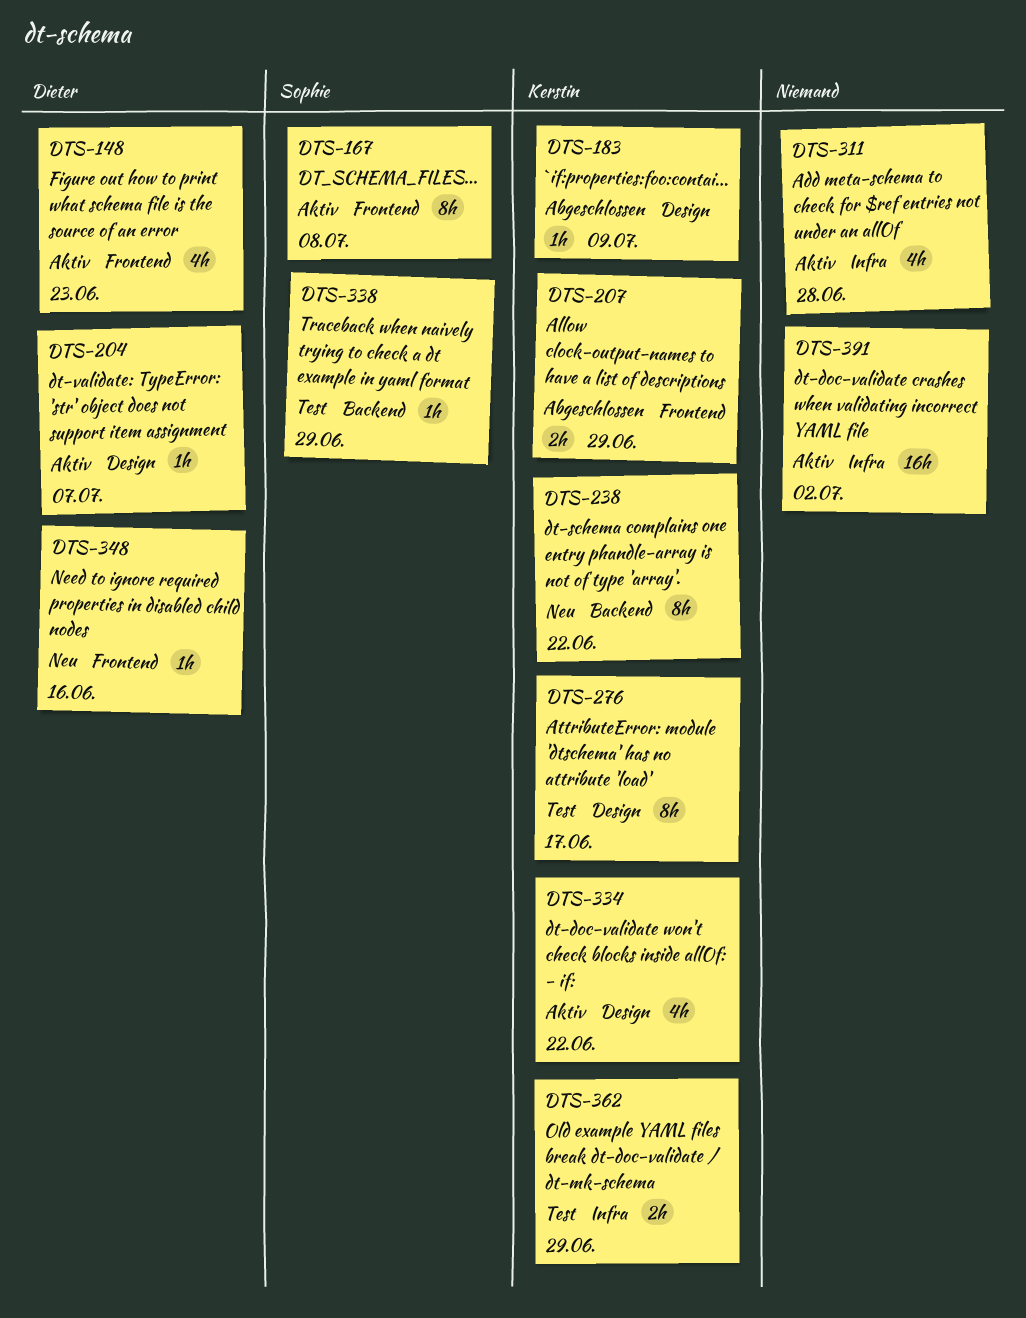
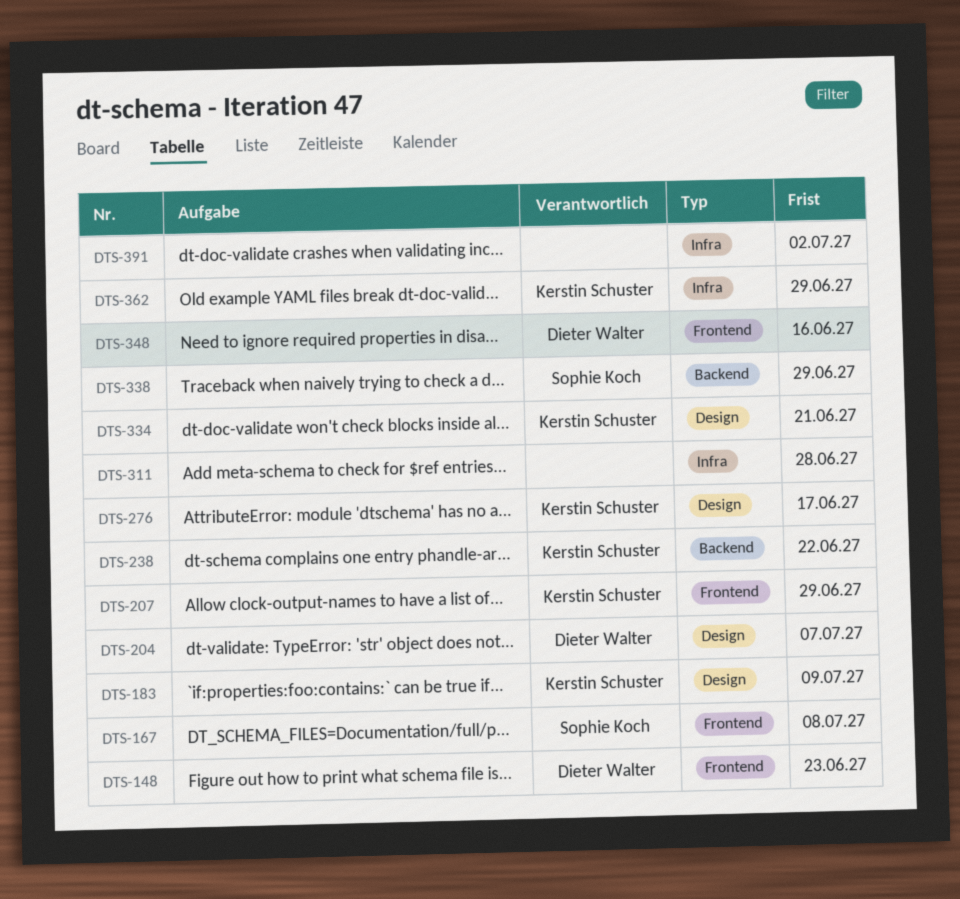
DTS-334, due: Jun 22 -> Jun 21

